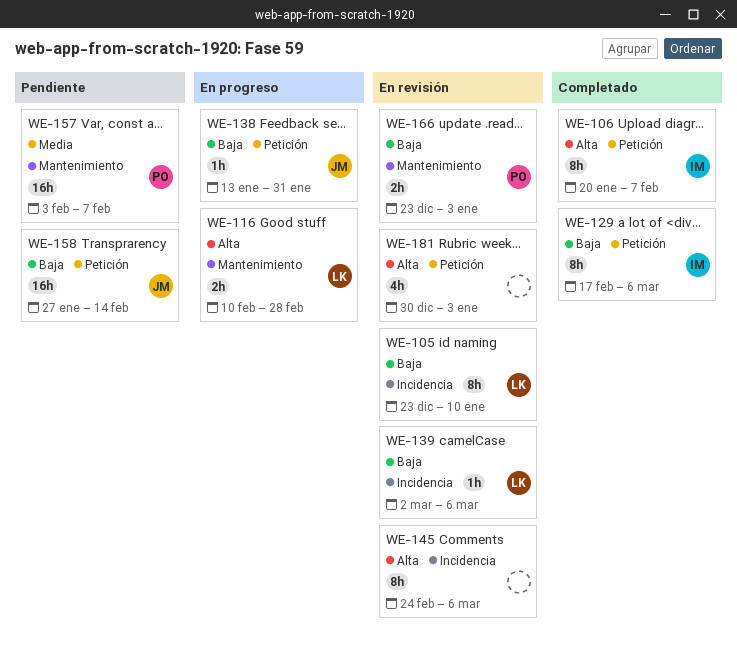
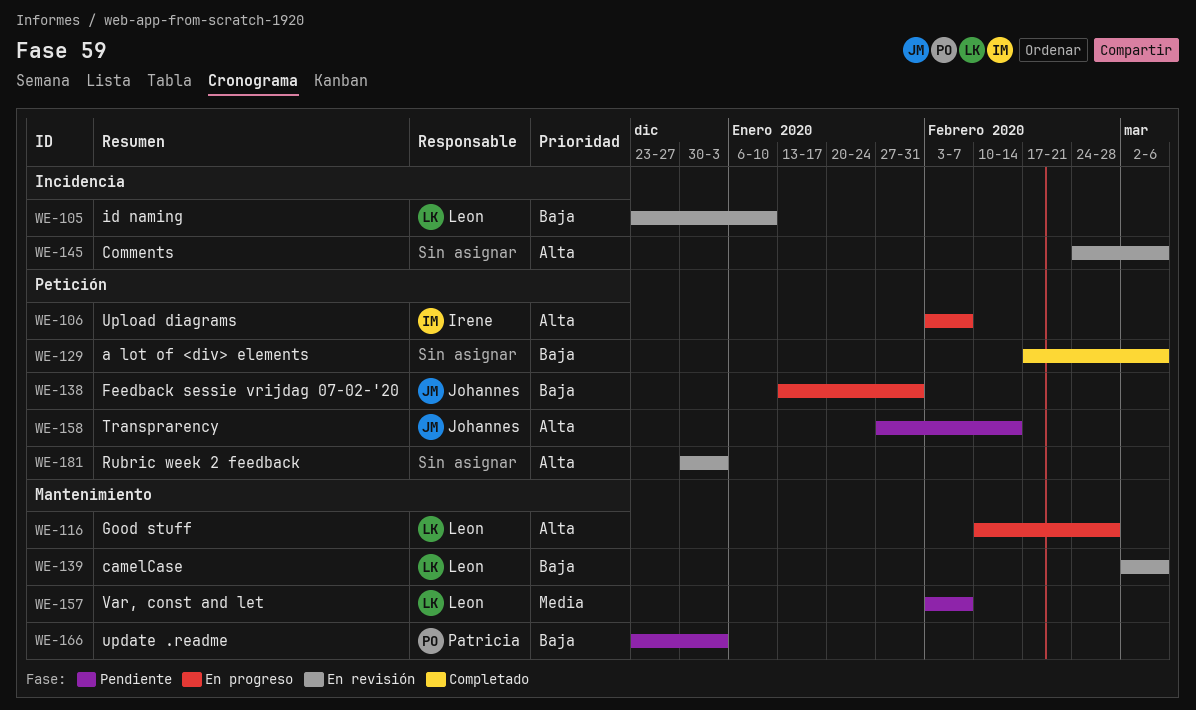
WE-106, status: Completado -> En progreso
WE-106, start: Jan 20 -> Feb 3
WE-129, owner: Irene -> none
WE-139, label: Incidencia -> Mantenimiento
WE-157, owner: Patricia -> Leon
WE-158, priority: Baja -> Alta
WE-166, status: En revisión -> Pendiente

